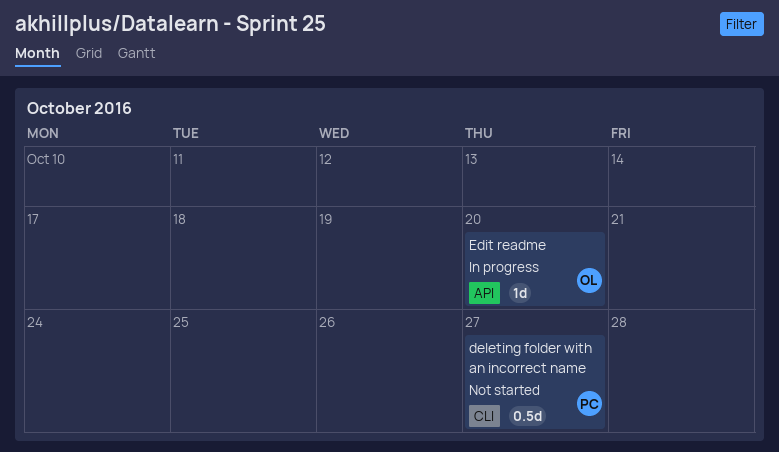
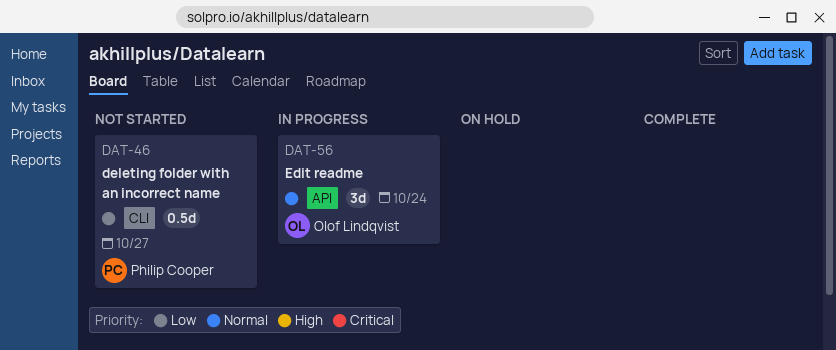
Edit readme, estimate: 1d -> 3d
Edit readme, due: Oct 20 -> Oct 24

